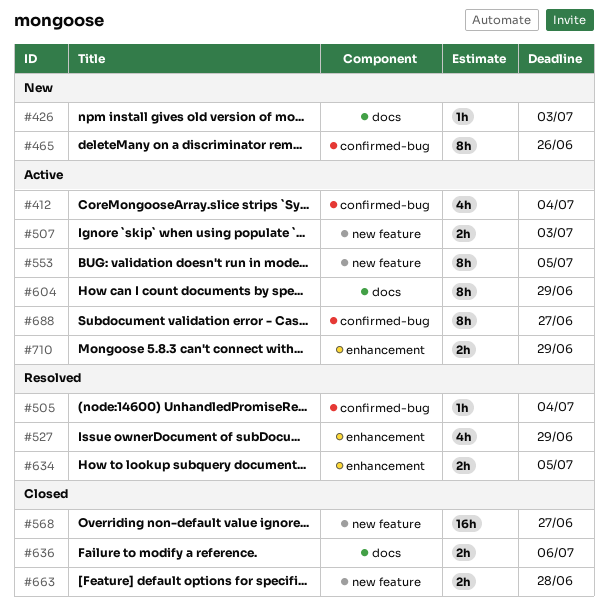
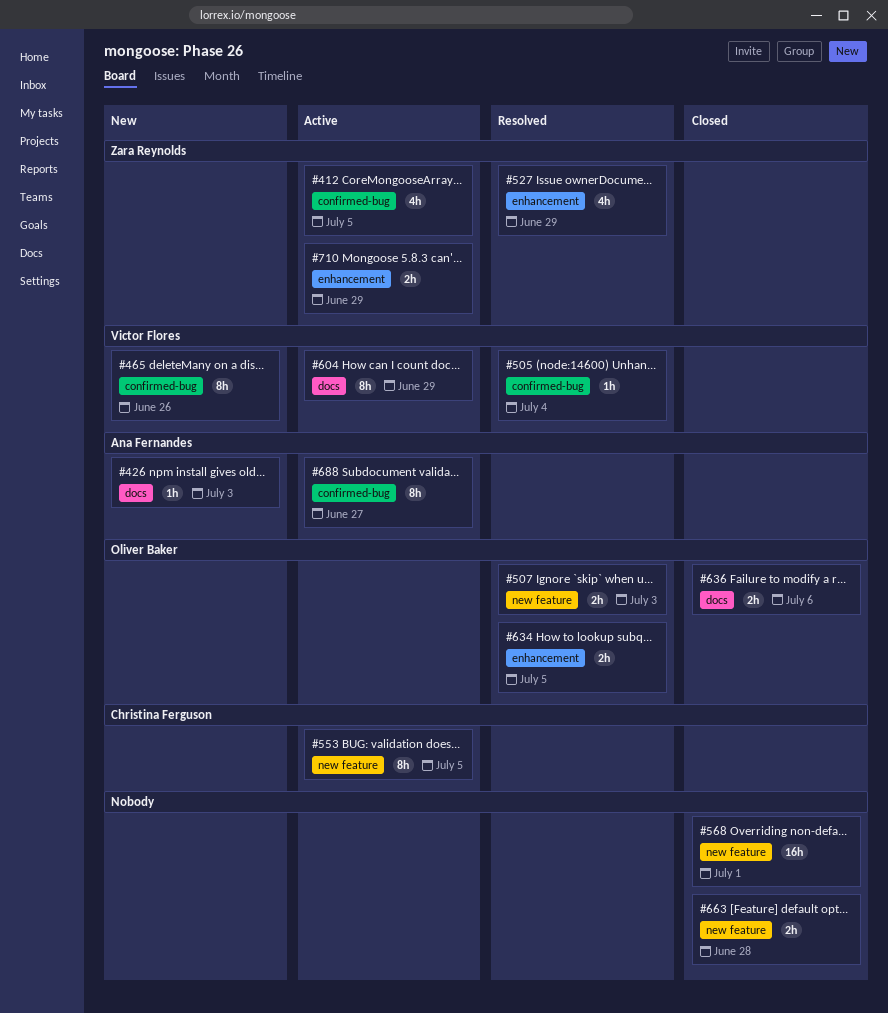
#412, due: Jul 4 -> Jul 5
#507, status: Active -> Resolved
#568, due: Jun 27 -> Jul 1

